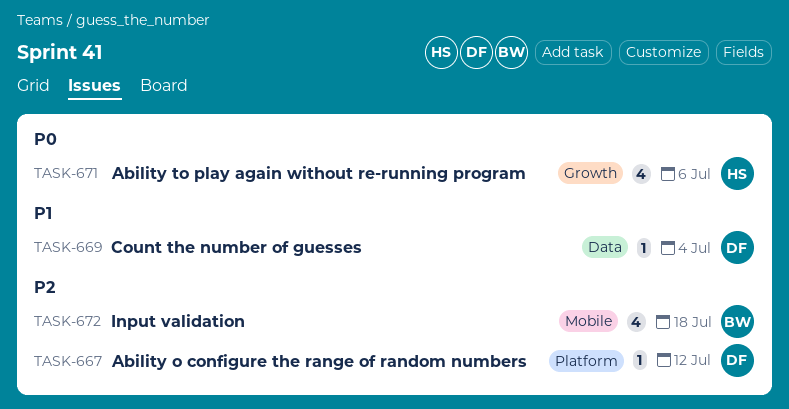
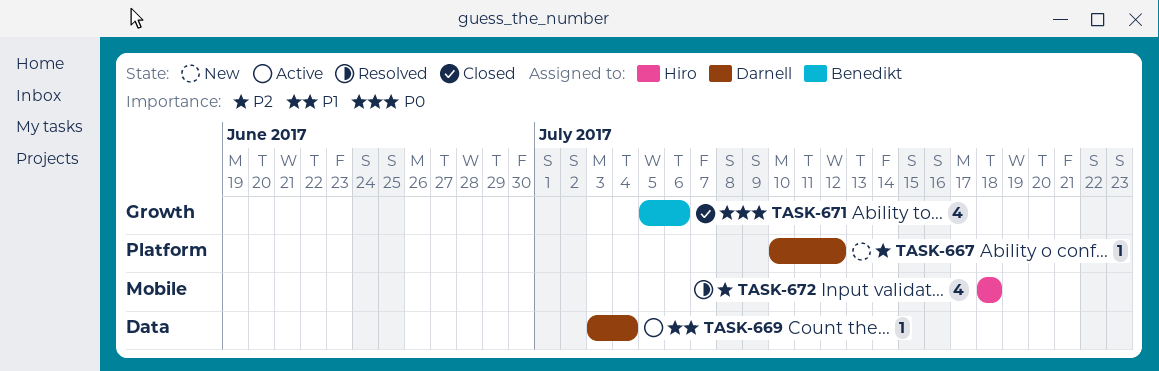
TASK-671, owner: Hiro -> Benedikt
TASK-672, owner: Benedikt -> Hiro

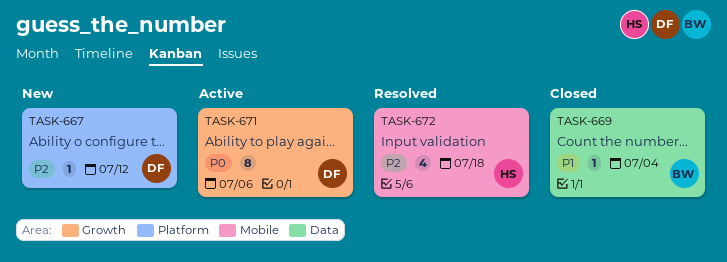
TASK-669, status: Active -> Closed
TASK-669, owner: Darnell -> Benedikt
TASK-671, status: Closed -> Active
TASK-671, owner: Benedikt -> Darnell
TASK-671, estimate: 4 -> 8

